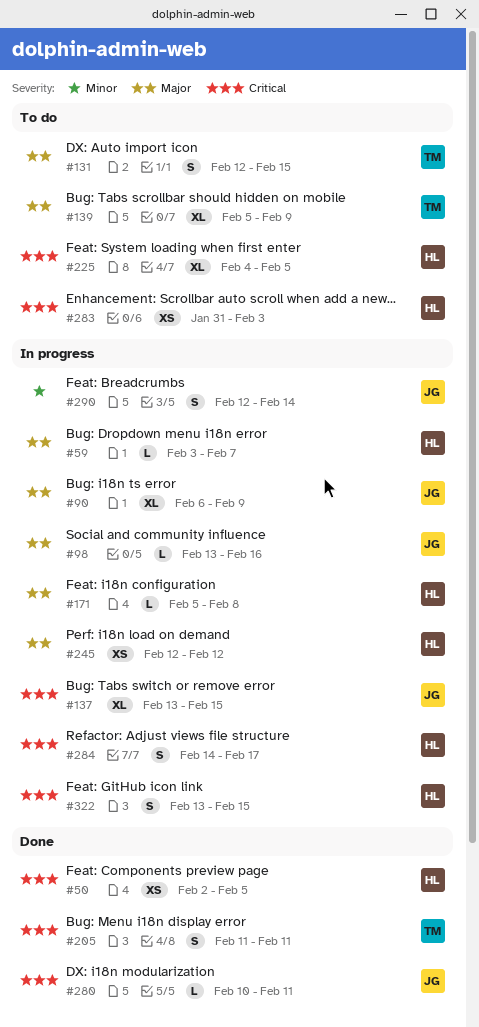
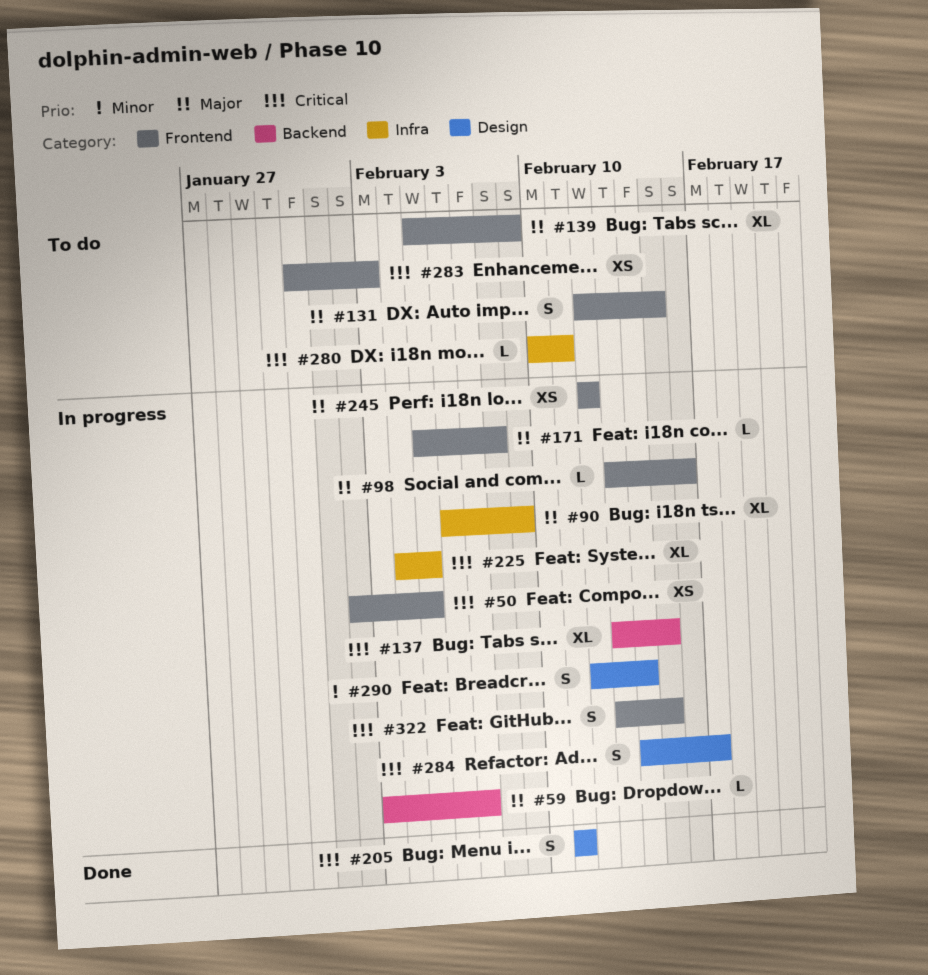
#50, status: Done -> In progress
#225, status: To do -> In progress
#280, status: Done -> To do

